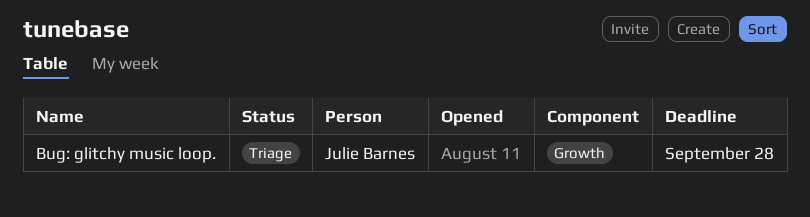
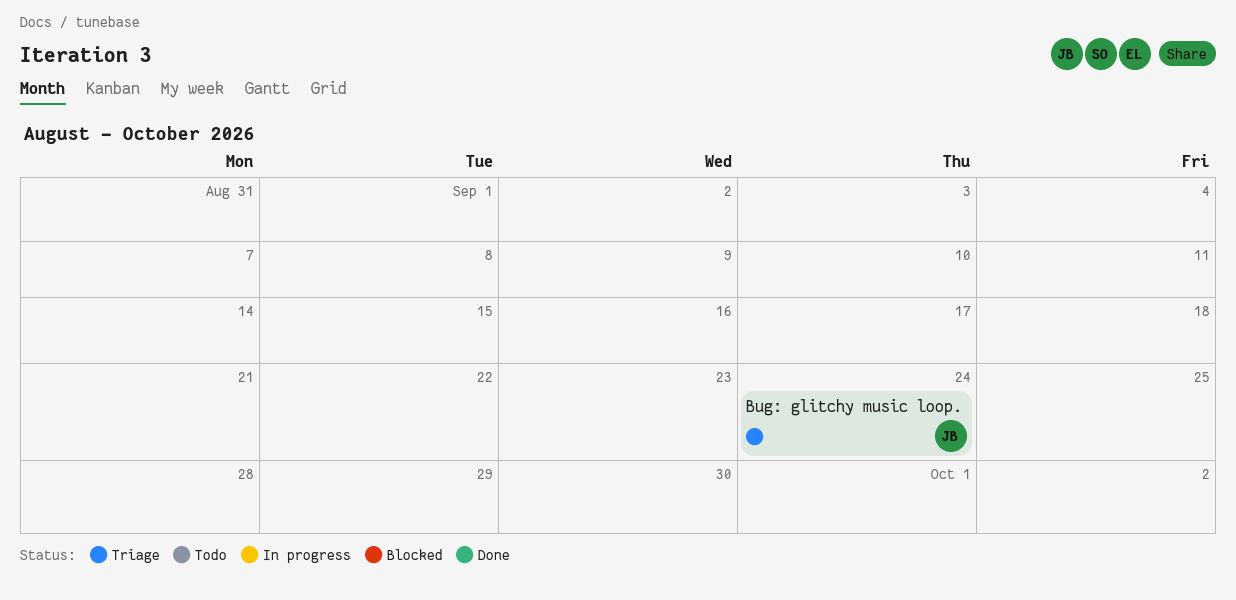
Bug: glitchy music loop., due: Sep 28 -> Sep 24

